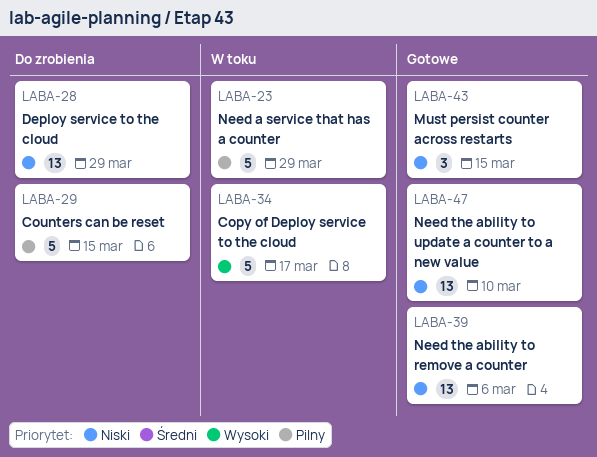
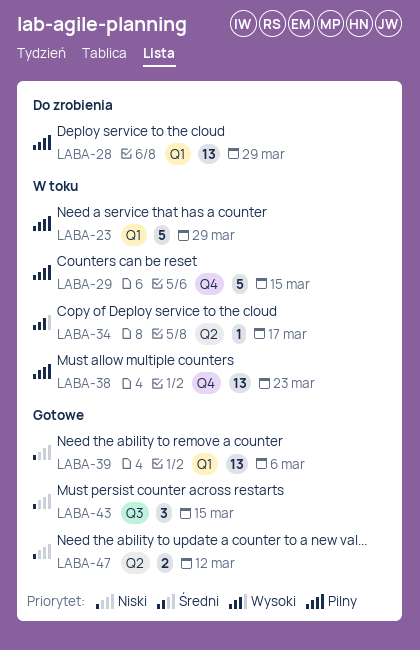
LABA-28, priority: Niski -> Pilny
LABA-29, status: Do zrobienia -> W toku
LABA-34, estimate: 5 -> 1
LABA-38: none -> present
LABA-47, estimate: 13 -> 2
LABA-47, due: Mar 10 -> Mar 12

